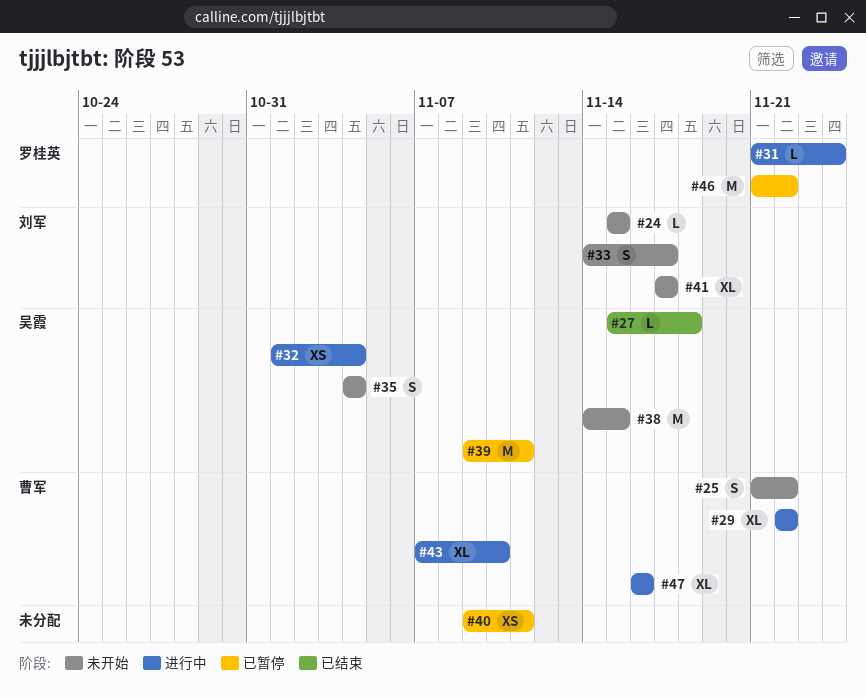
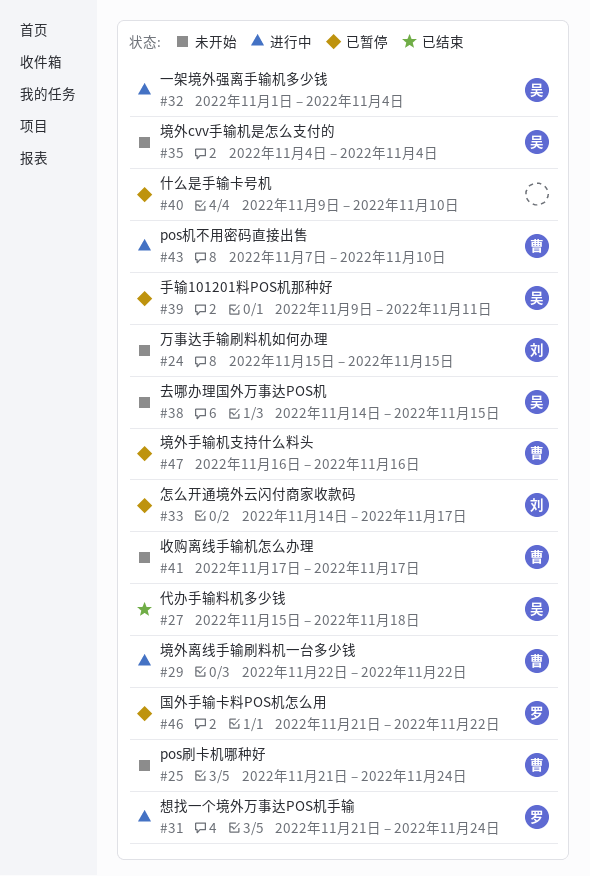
#25, due: Nov 22 -> Nov 24
#33, status: 未开始 -> 已暂停
#40, due: Nov 11 -> Nov 10
#41, owner: 刘军 -> 曹军
#47, status: 进行中 -> 已暂停

